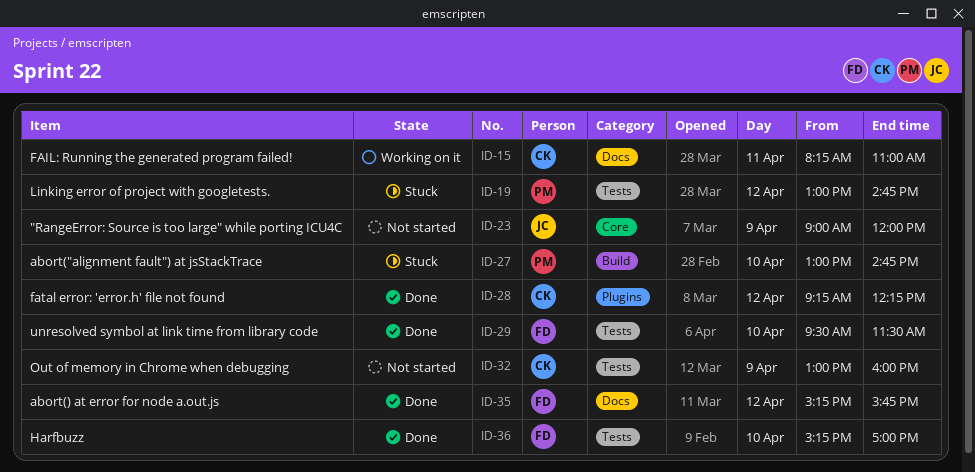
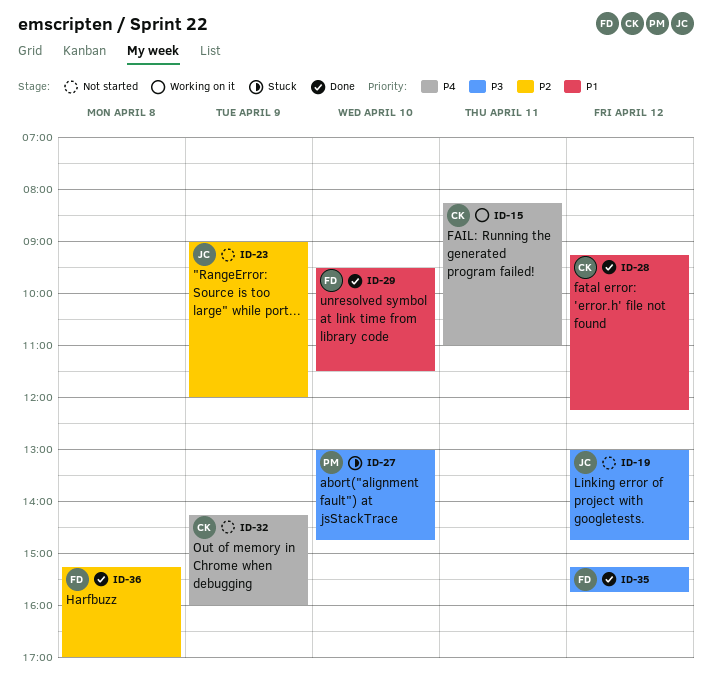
ID-19, status: Stuck -> Not started
ID-19, owner: PM -> JC
ID-32, begins: 13:00 -> 14:15
ID-36, day: Apr 10 -> Apr 8

